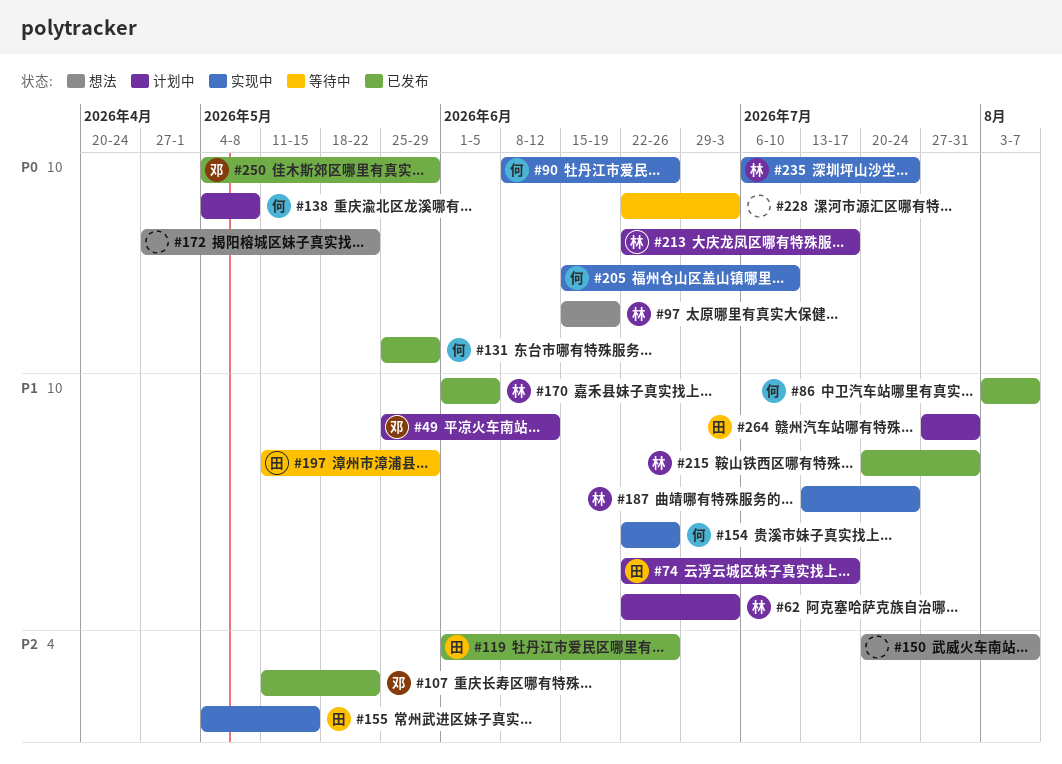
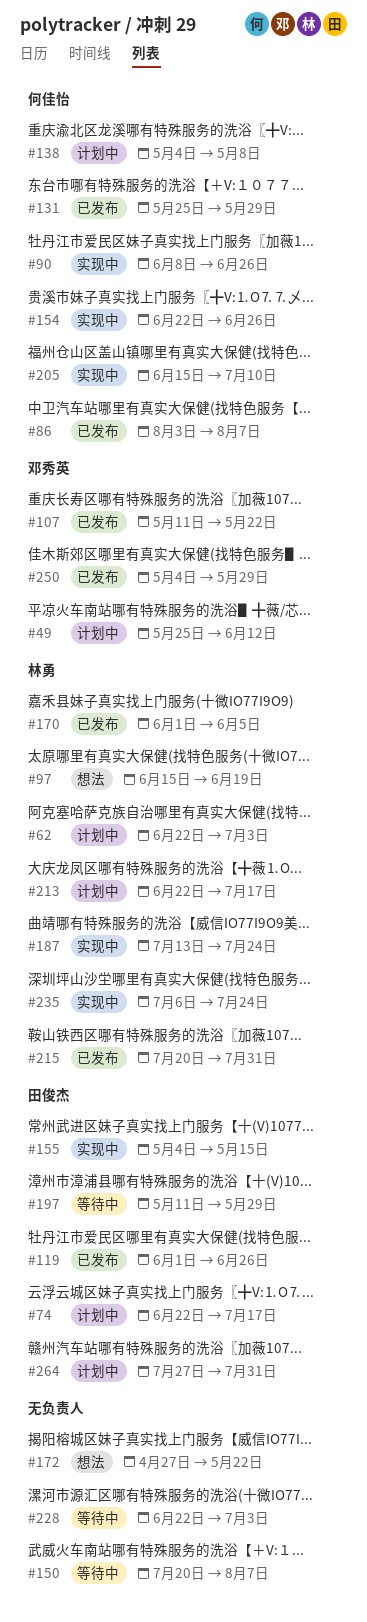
#150, status: 想法 -> 等待中

